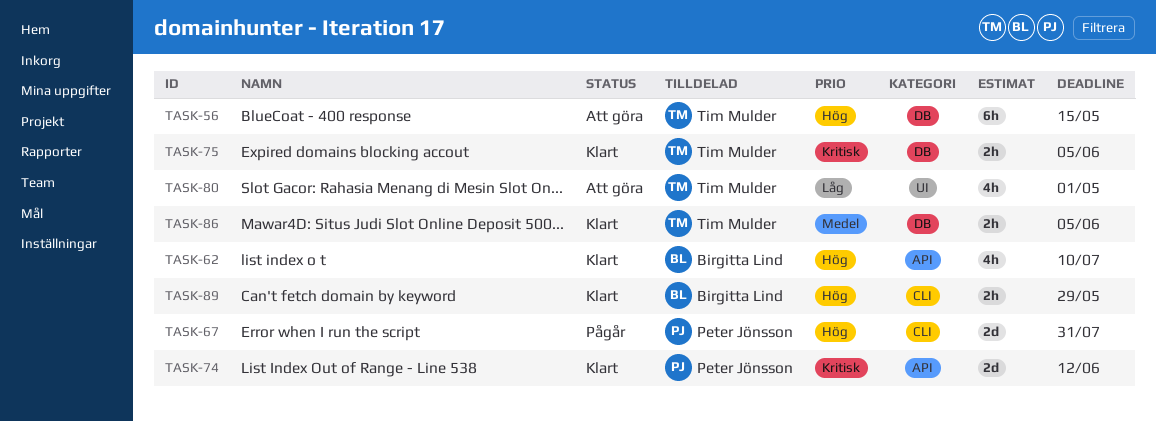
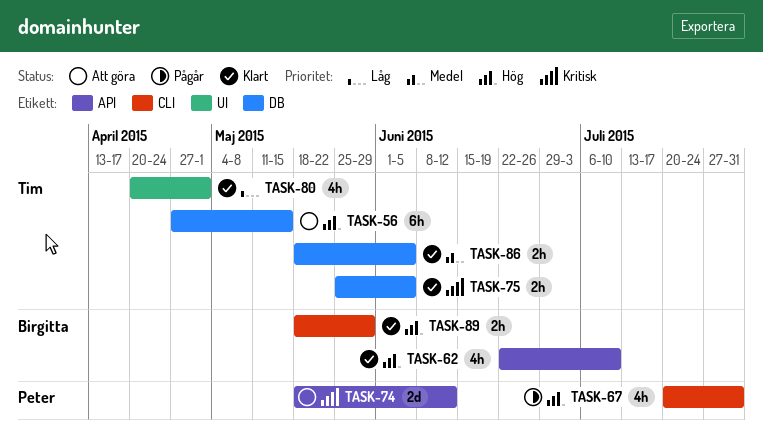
TASK-67, estimate: 2d -> 4h
TASK-74, status: Klart -> Att göra
TASK-80, status: Att göra -> Klart

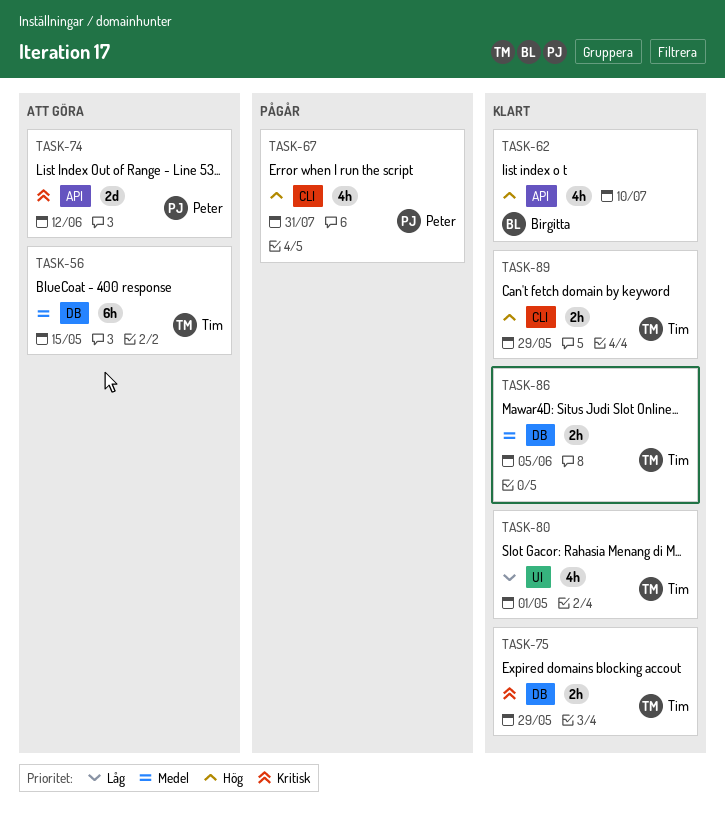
TASK-56, priority: Hög -> Medel
TASK-75, due: Jun 5 -> May 29
TASK-89, owner: Birgitta -> Tim

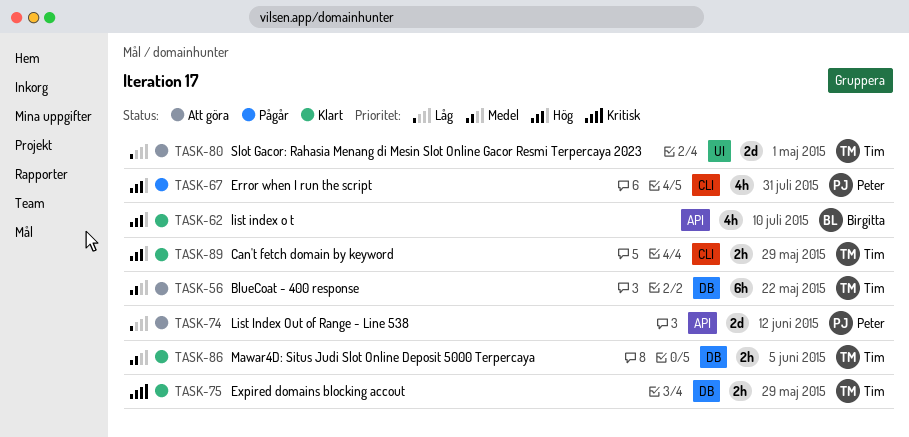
TASK-56, due: May 15 -> May 22
TASK-74, priority: Kritisk -> Låg
TASK-80, status: Klart -> Att göra
TASK-80, estimate: 4h -> 2d

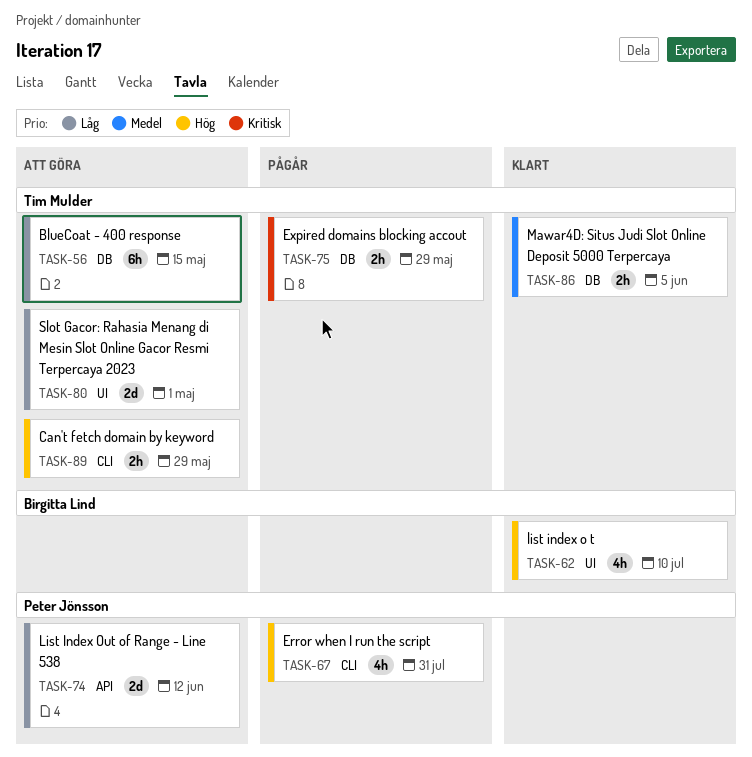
TASK-56, priority: Medel -> Låg
TASK-56, due: May 22 -> May 15
TASK-62, label: API -> UI
TASK-75, status: Klart -> Pågår
TASK-89, status: Klart -> Att göra

